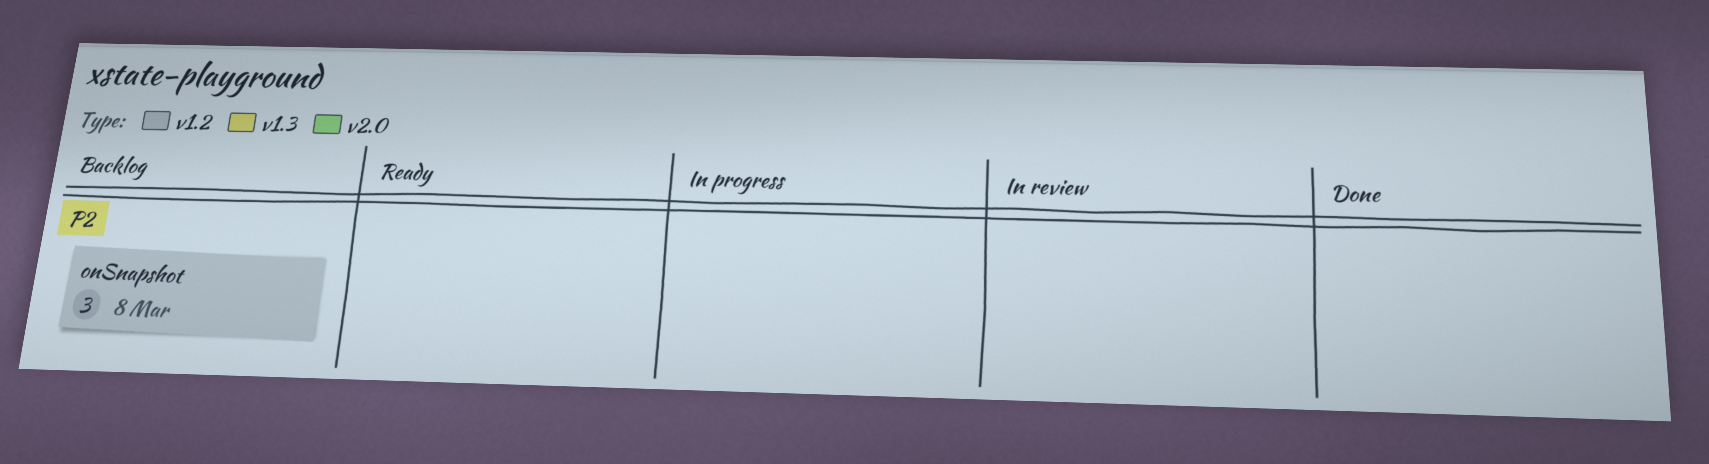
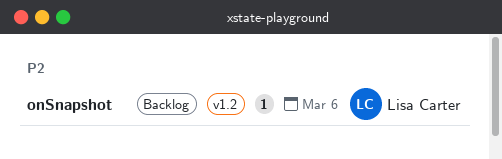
onSnapshot, estimate: 3 -> 1
onSnapshot, due: Mar 8 -> Mar 6

